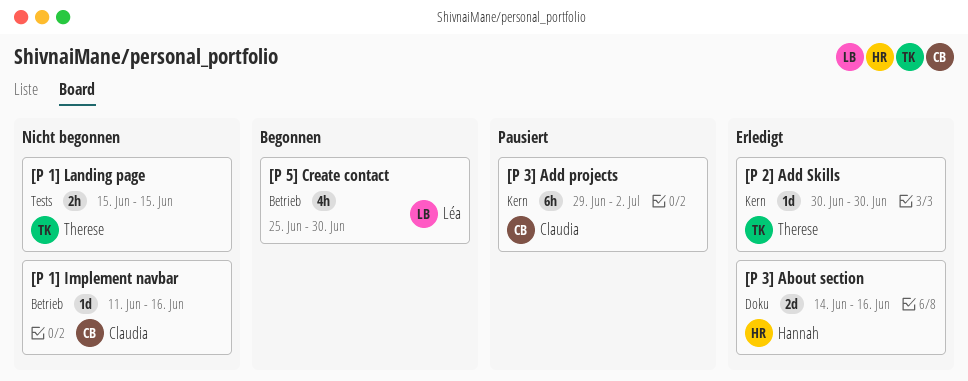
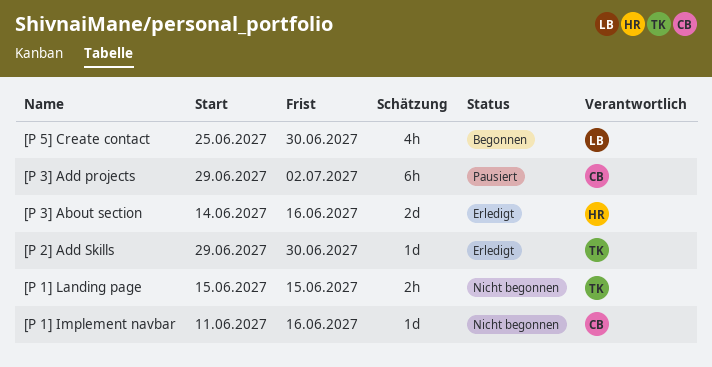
[P 2] Add Skills, start: Jun 30 -> Jun 29

